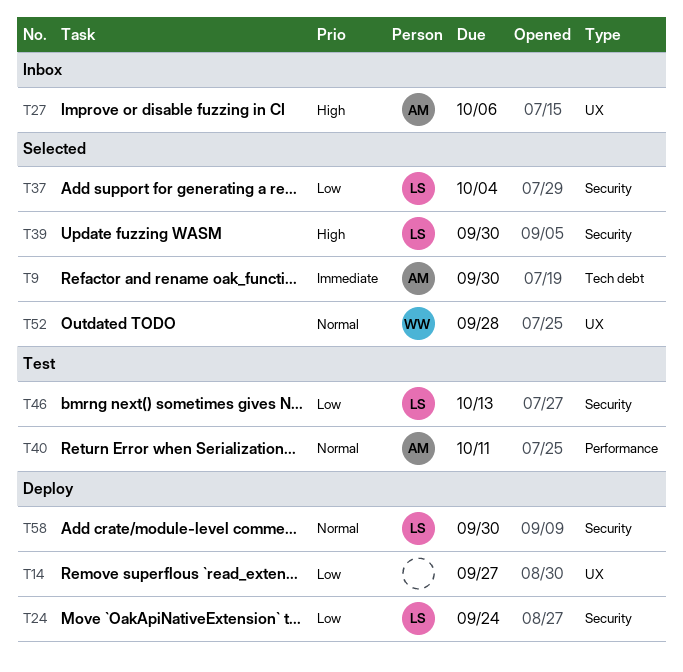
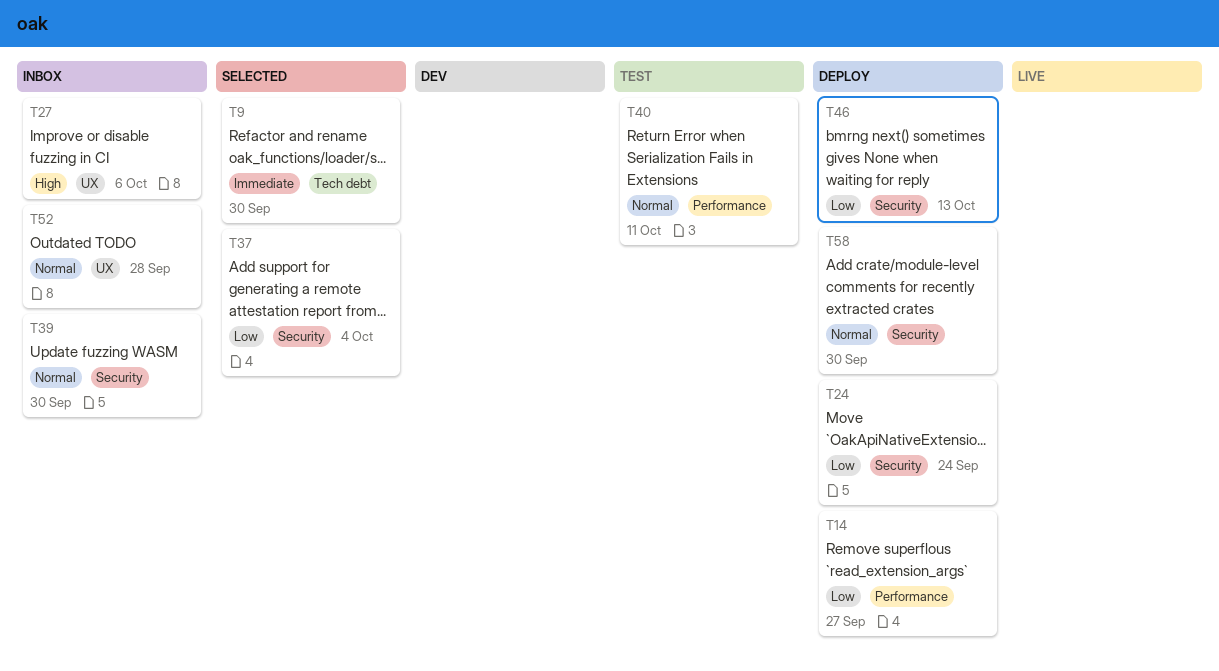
T14, label: UX -> Performance
T39, status: Selected -> Inbox
T39, priority: High -> Normal
T46, status: Test -> Deploy
T52, status: Selected -> Inbox

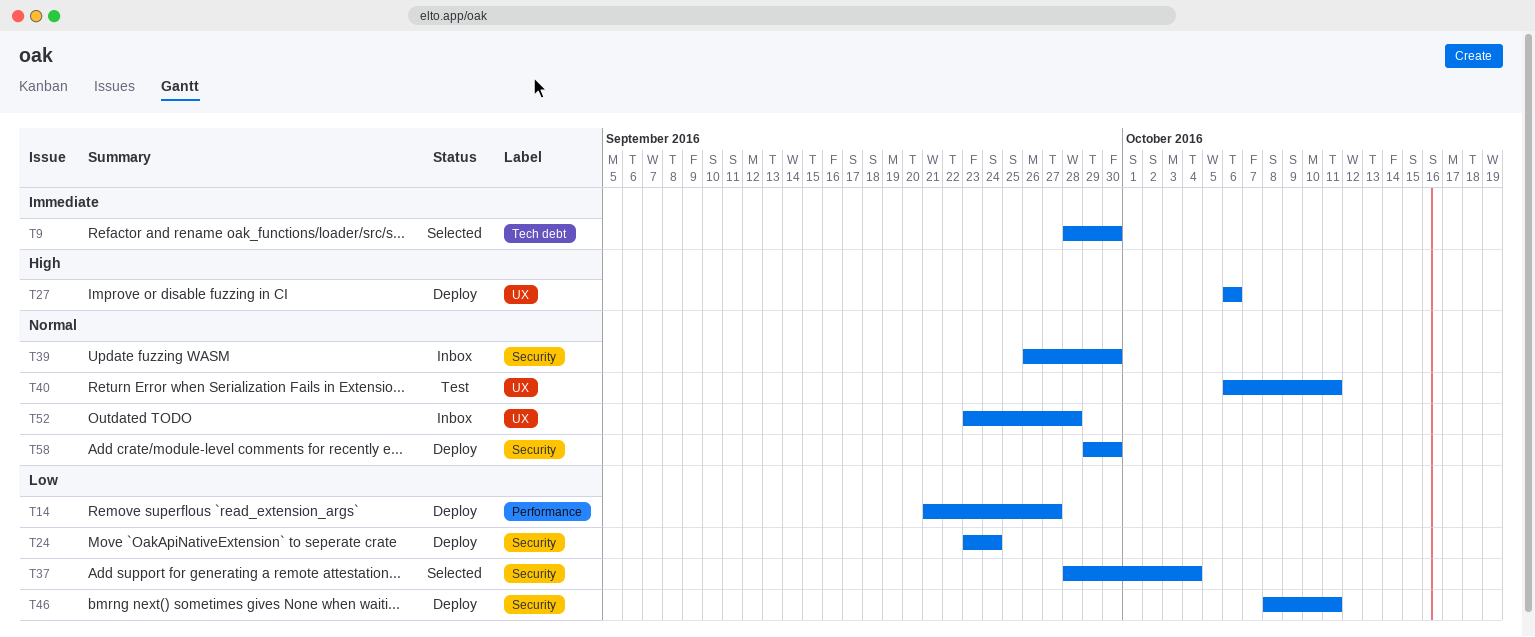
T27, status: Inbox -> Deploy
T40, label: Performance -> UX
T46, due: Oct 13 -> Oct 11

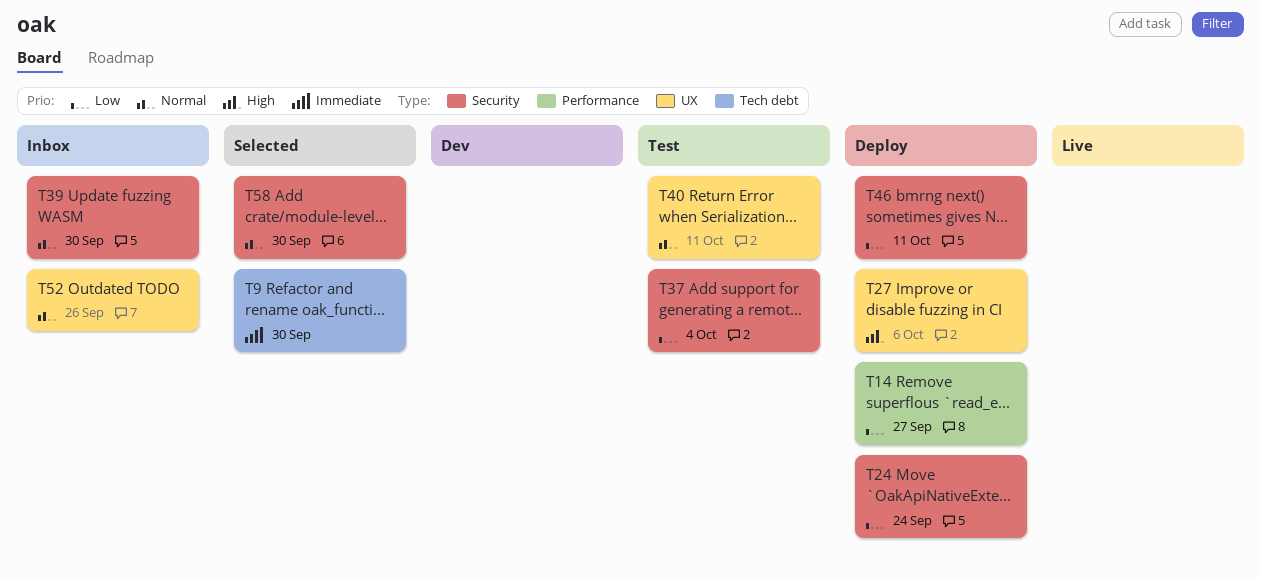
T37, status: Selected -> Test
T52, due: Sep 28 -> Sep 26
T58, status: Deploy -> Selected

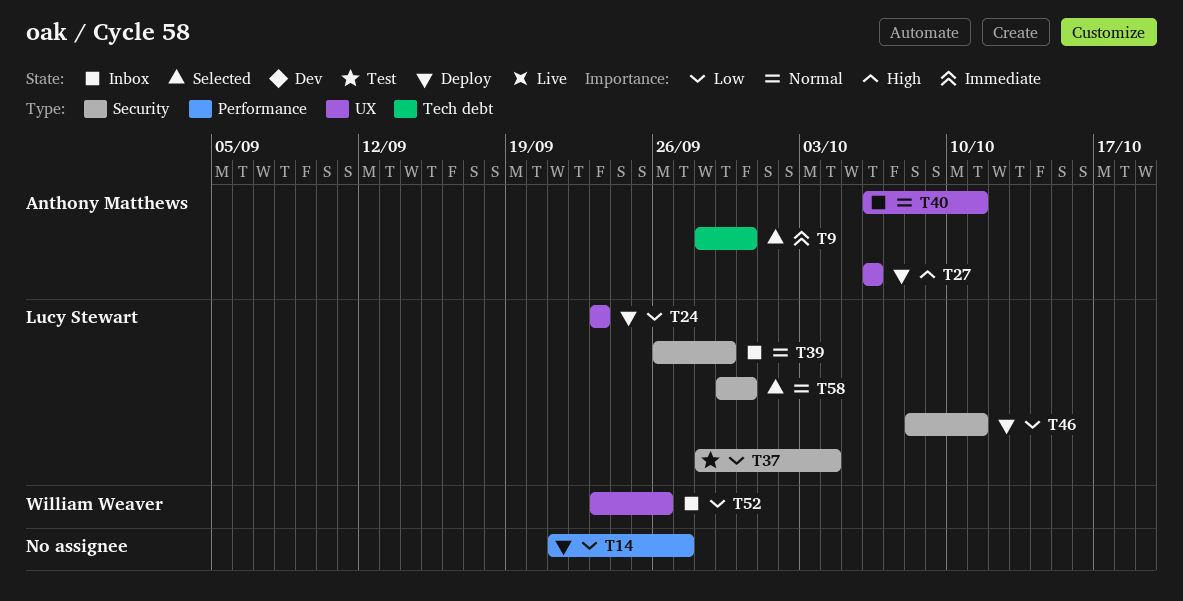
T24, label: Security -> UX
T24, due: Sep 24 -> Sep 23
T39, due: Sep 30 -> Sep 29
T40, status: Test -> Inbox
T52, priority: Normal -> Low

